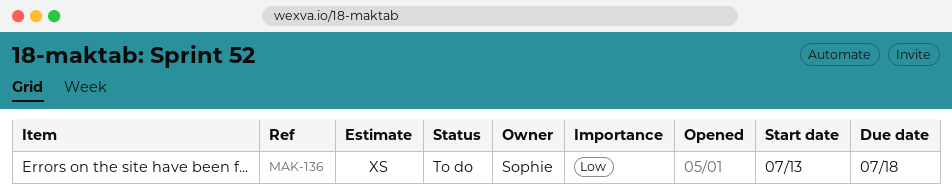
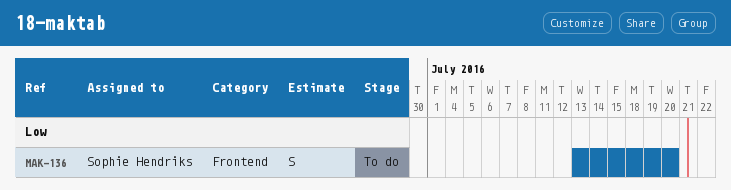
MAK-136, estimate: XS -> S
MAK-136, due: Jul 18 -> Jul 20

